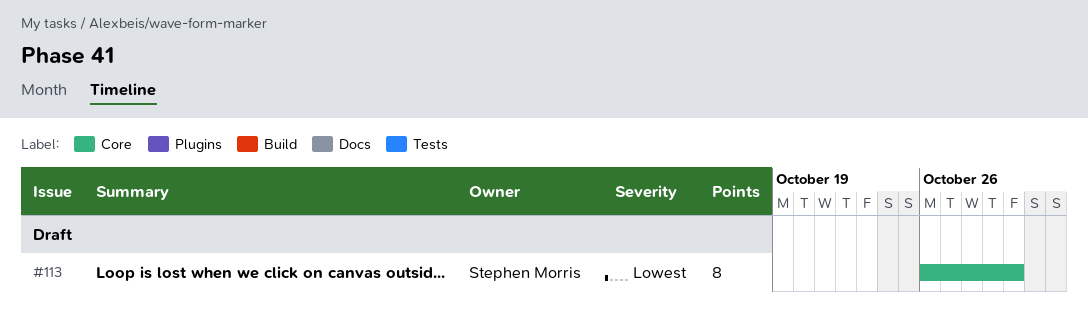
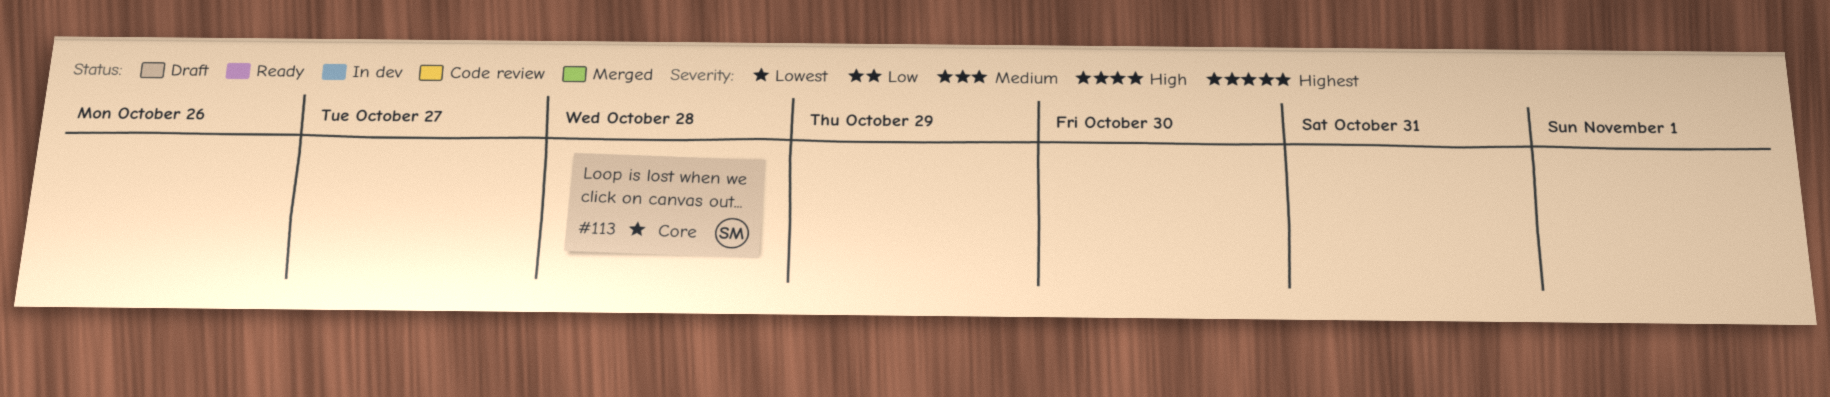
#113, due: Oct 30 -> Oct 28

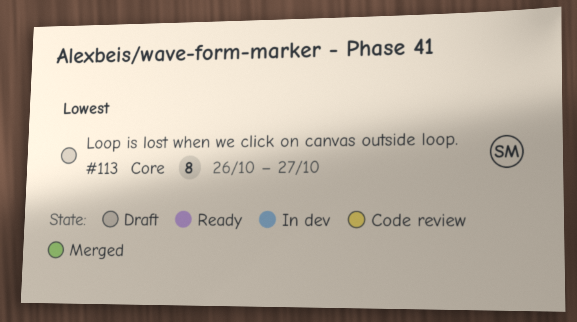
#113, due: Oct 28 -> Oct 27

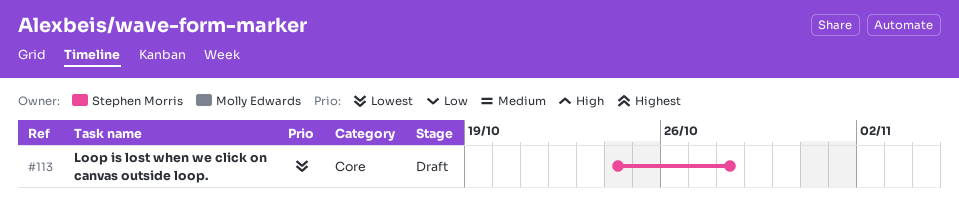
#113, start: Oct 26 -> Oct 24
#113, due: Oct 27 -> Oct 28

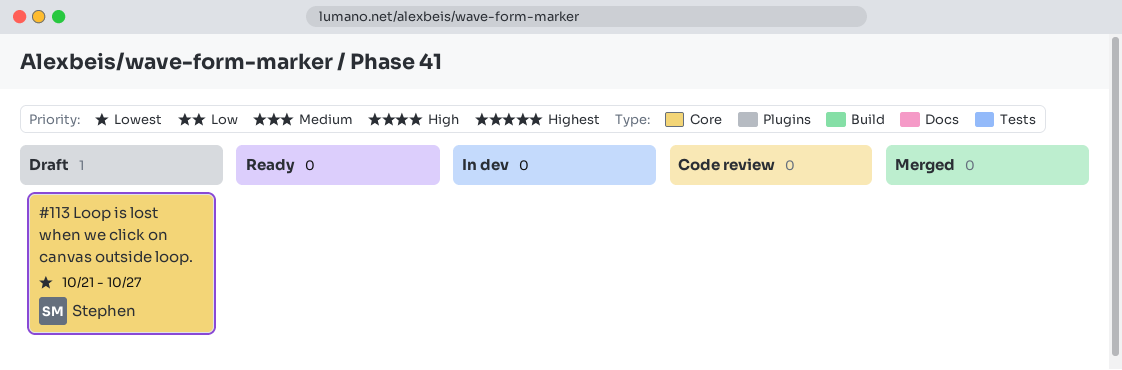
#113, start: Oct 24 -> Oct 21
#113, due: Oct 28 -> Oct 27

